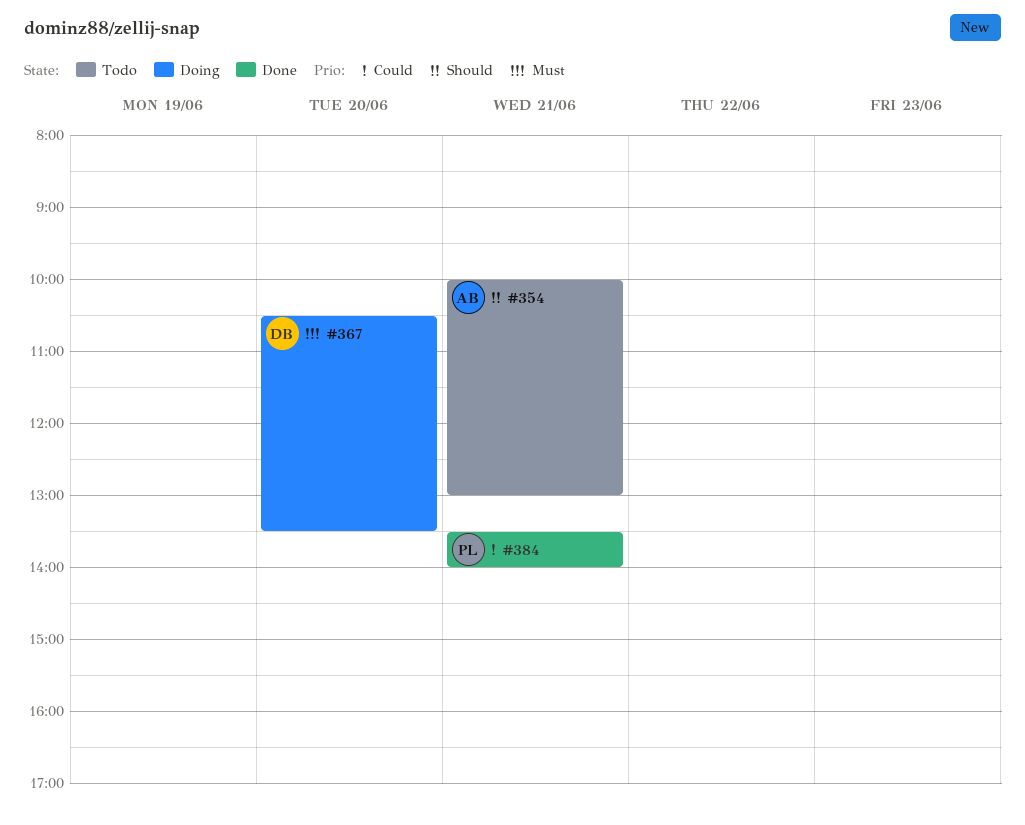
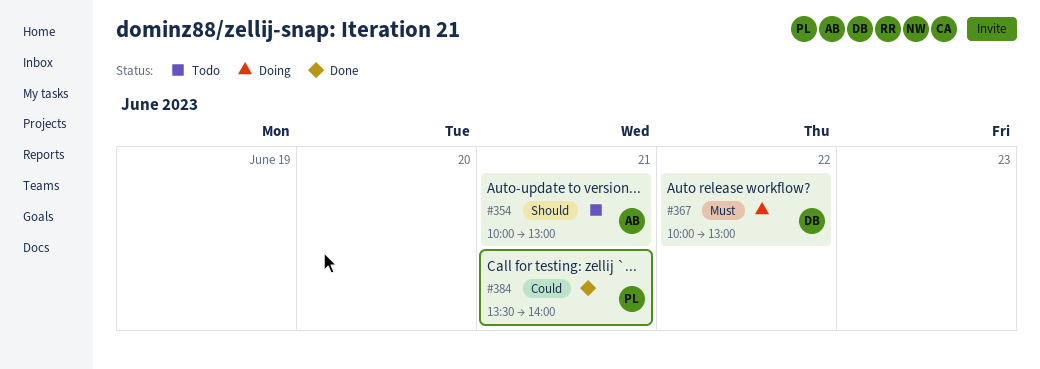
#367, day: Jun 20 -> Jun 22
#367, begins: 10:30 -> 10:00
#367, ends: 13:30 -> 13:00

